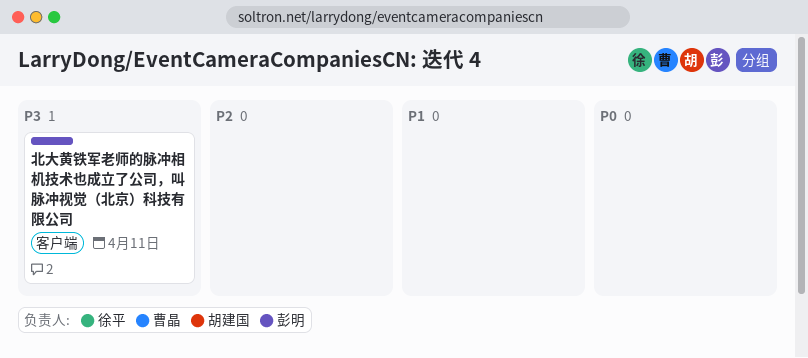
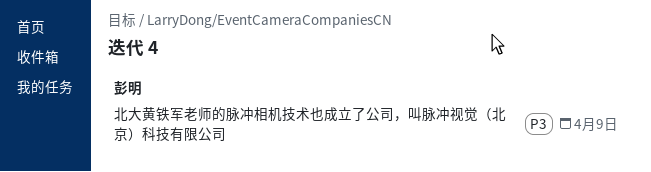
北大黄铁军老师的脉冲相机技术也成立了公司，叫脉冲视觉（北京）科技有限公司, due: Apr 11 -> Apr 9

